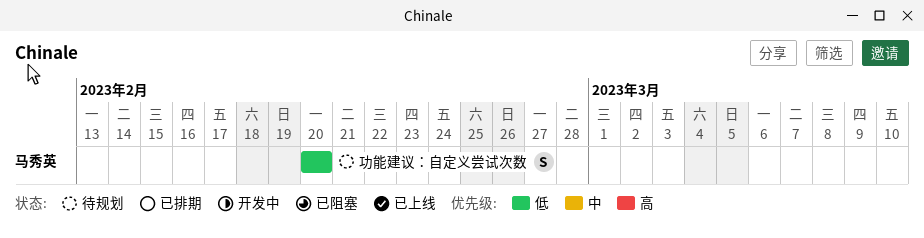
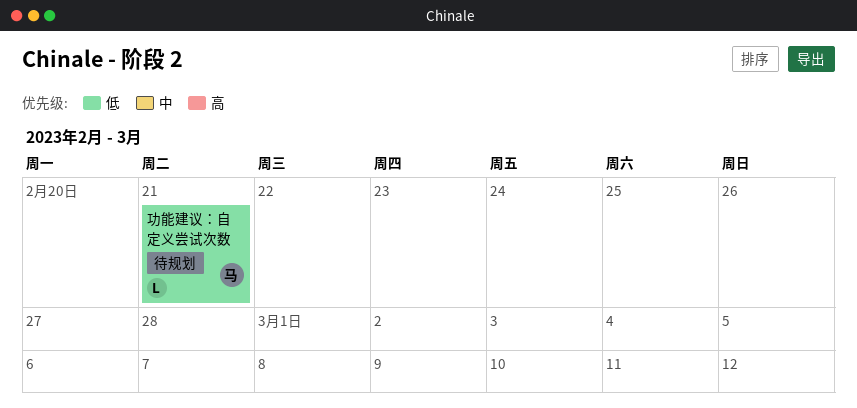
功能建议：自定义尝试次数, estimate: S -> L
功能建议：自定义尝试次数, due: Feb 20 -> Feb 21

